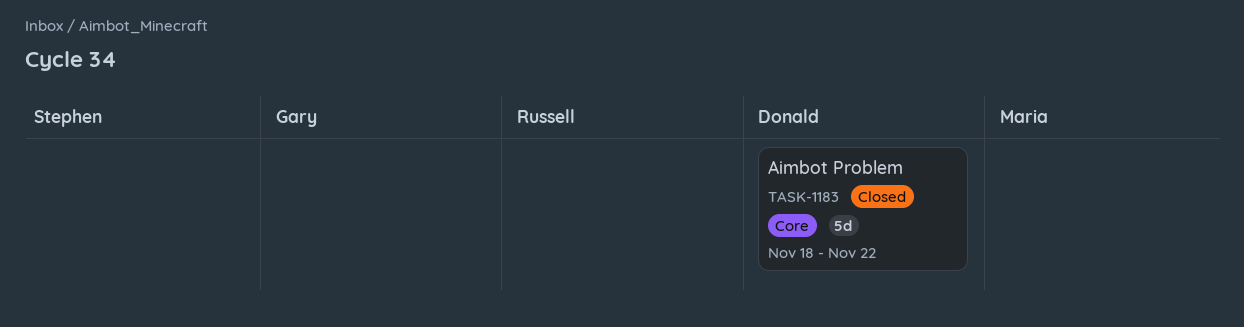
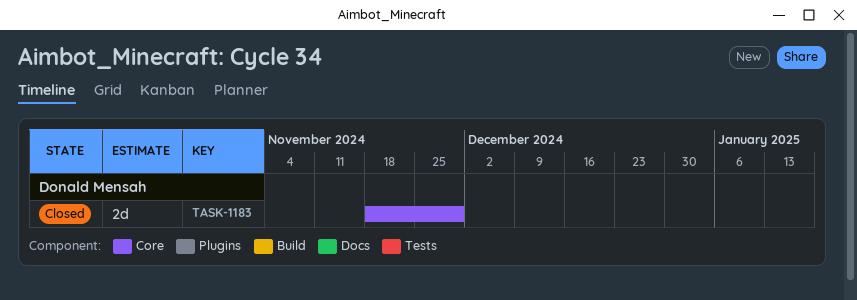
TASK-1183, estimate: 5d -> 2d
TASK-1183, due: Nov 22 -> Nov 29

